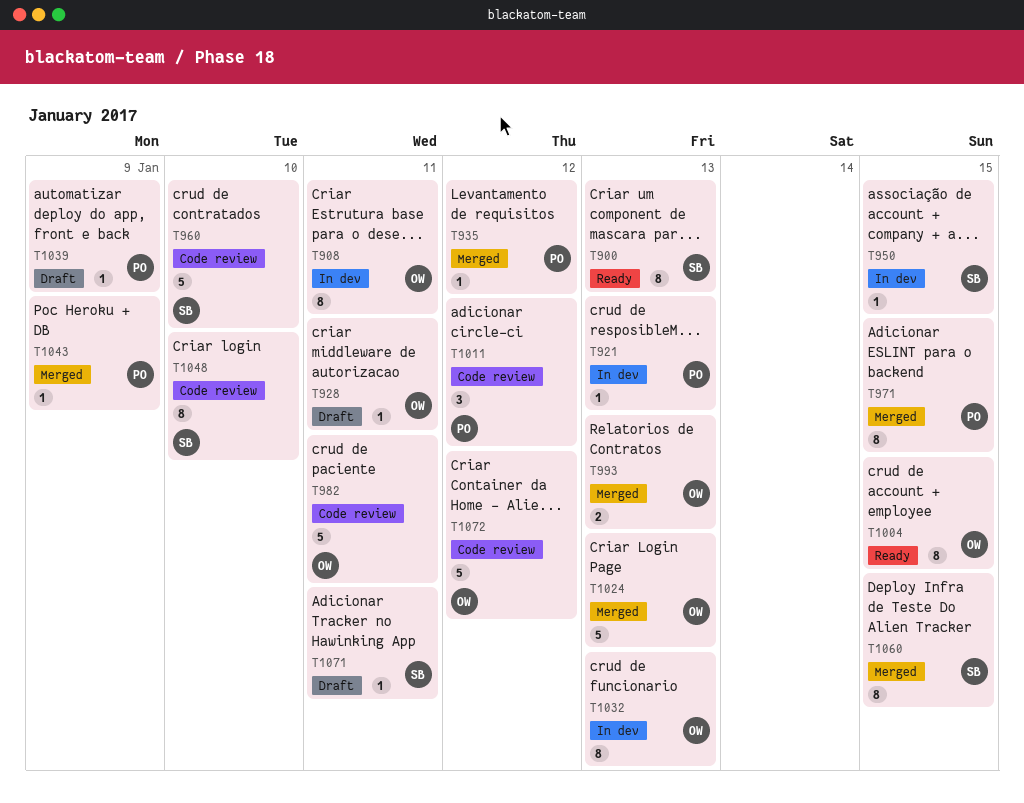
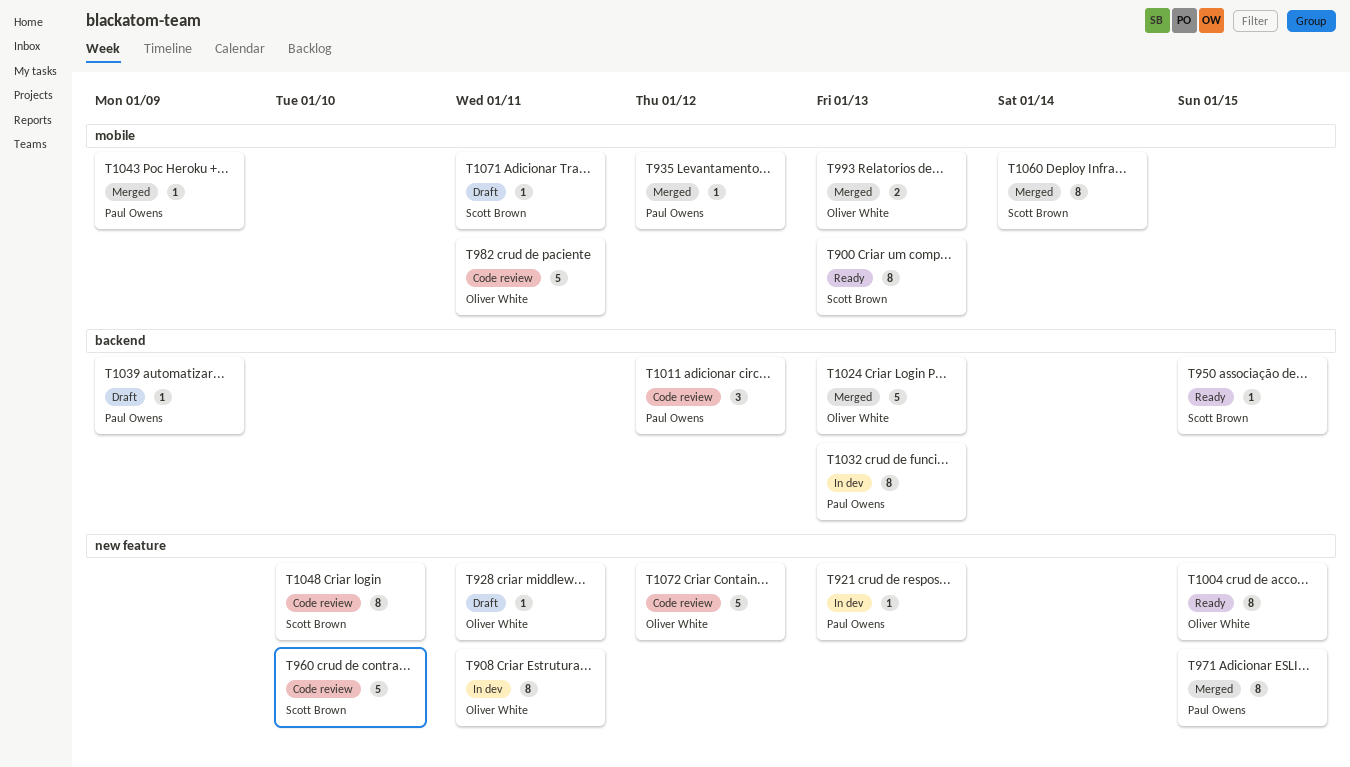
T950, status: In dev -> Ready
T1032, owner: Oliver White -> Paul Owens
T1060, due: Jan 15 -> Jan 14

